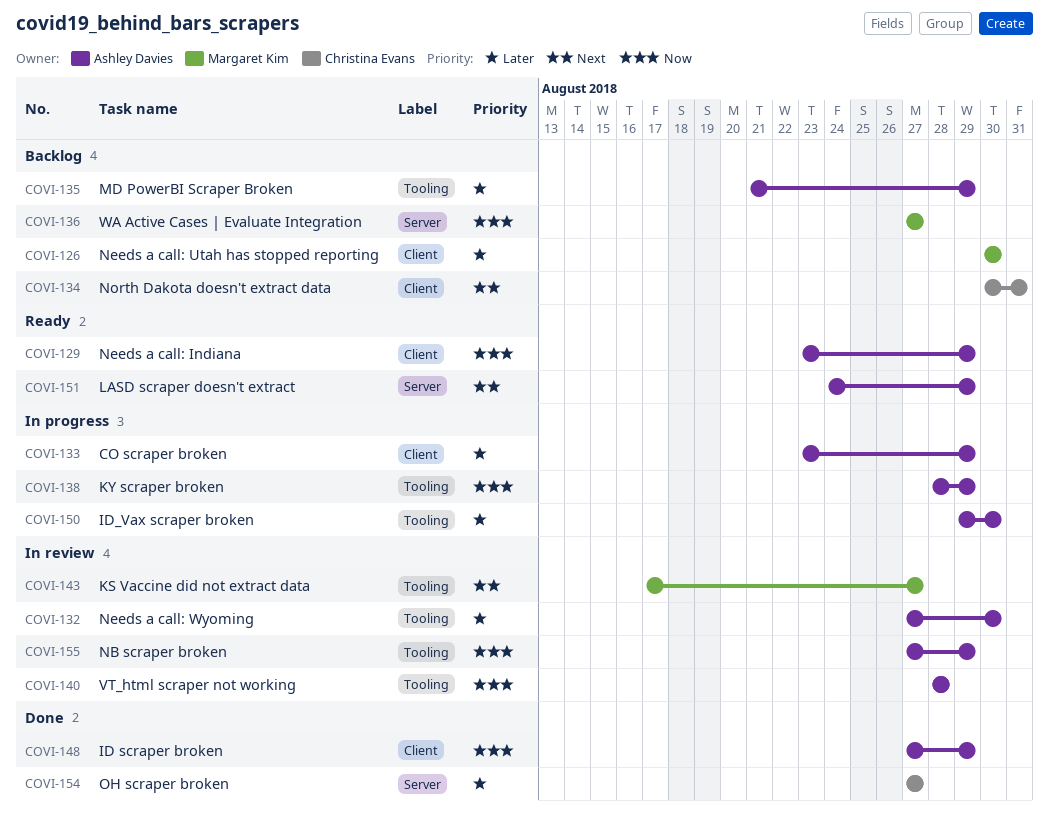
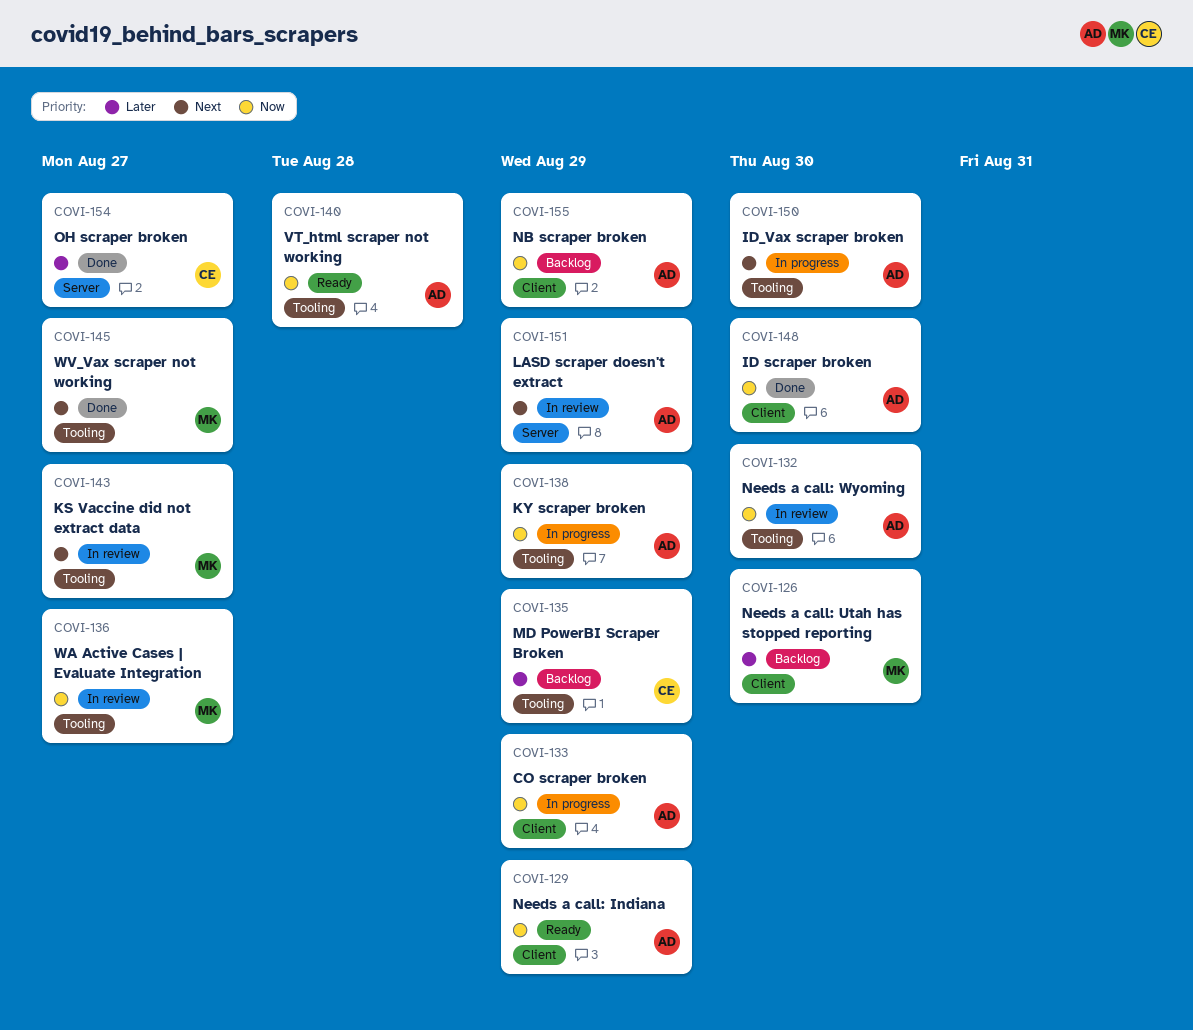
COVI-132, priority: Later -> Now
COVI-133, priority: Later -> Now
COVI-134: present -> none
COVI-135, owner: Ashley Davies -> Christina Evans
COVI-136, status: Backlog -> In review
COVI-136, label: Server -> Tooling
COVI-140, status: In review -> Ready
COVI-145: none -> present
COVI-148, due: Aug 29 -> Aug 30
COVI-150, priority: Later -> Next
COVI-151, status: Ready -> In review
COVI-155, status: In review -> Backlog
COVI-155, label: Tooling -> Client

